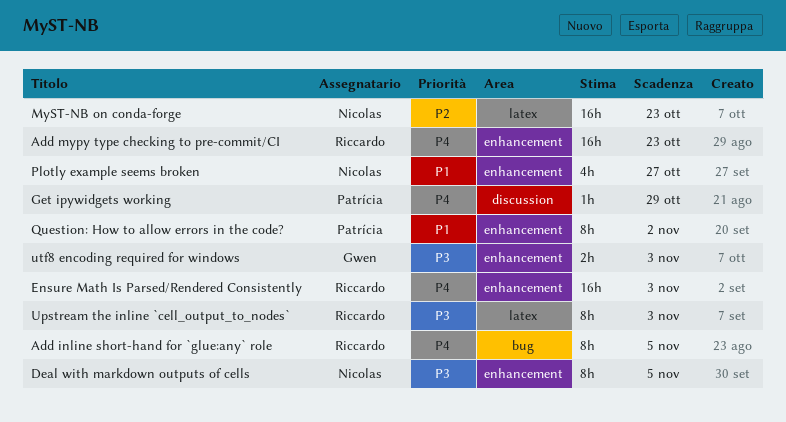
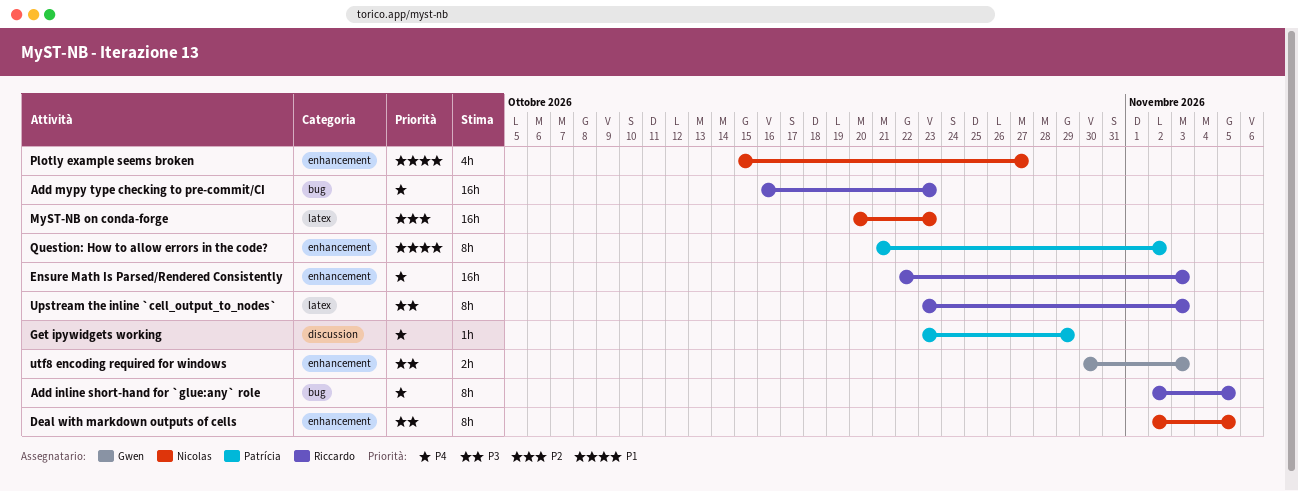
Add mypy type checking to pre-commit/CI, label: enhancement -> bug

